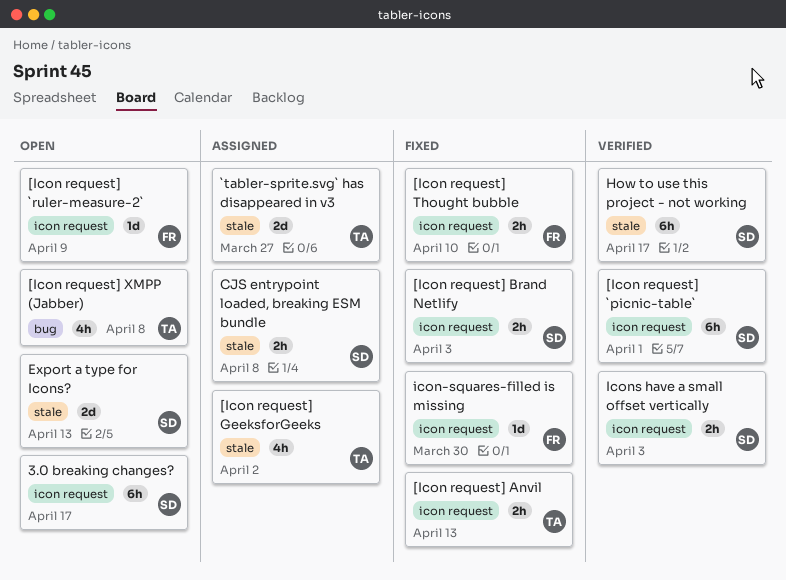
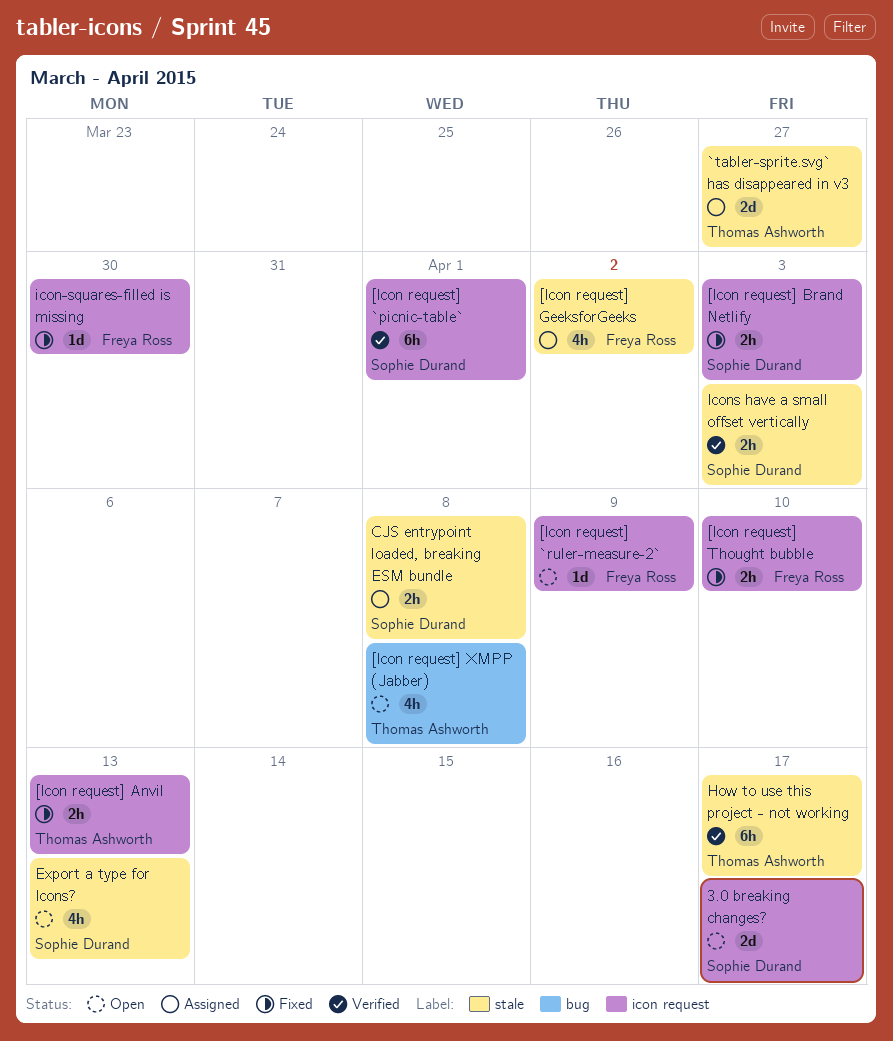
3.0 breaking changes?, estimate: 6h -> 2d
[Icon request] GeeksforGeeks, owner: Thomas Ashworth -> Freya Ross
Export a type for Icons?, estimate: 2d -> 4h
How to use this project - not working, owner: Sophie Durand -> Thomas Ashworth
Icons have a small offset vertically, label: icon request -> stale

